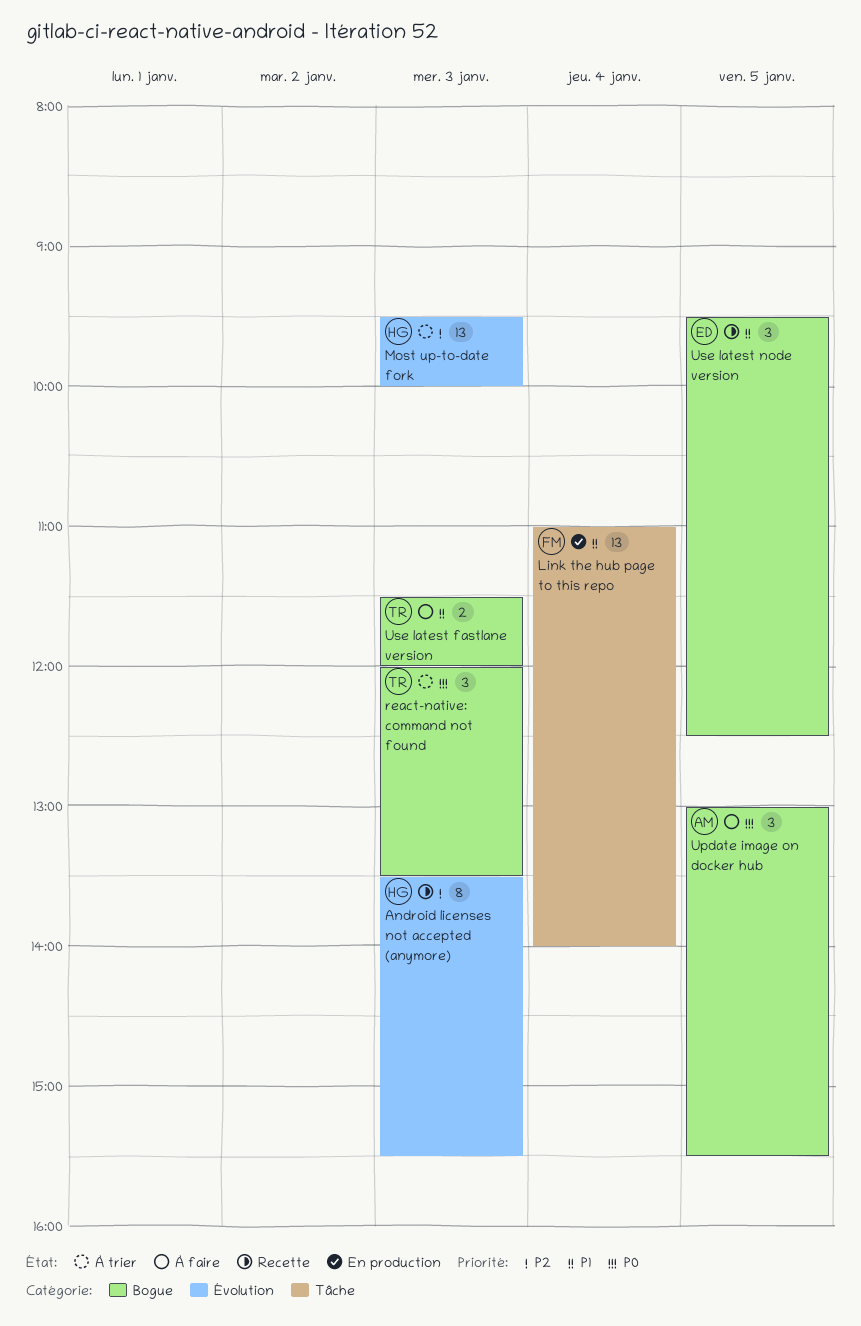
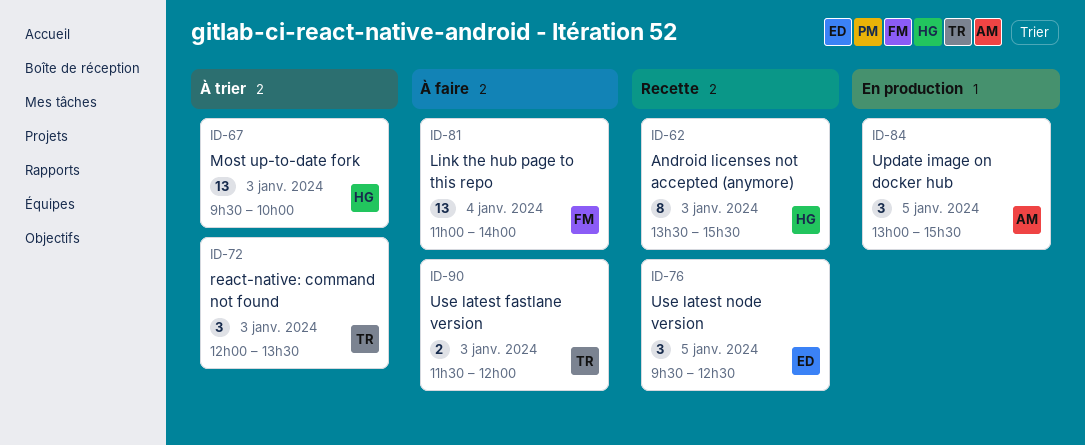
Link the hub page to this repo, status: En production -> À faire
Update image on docker hub, status: À faire -> En production

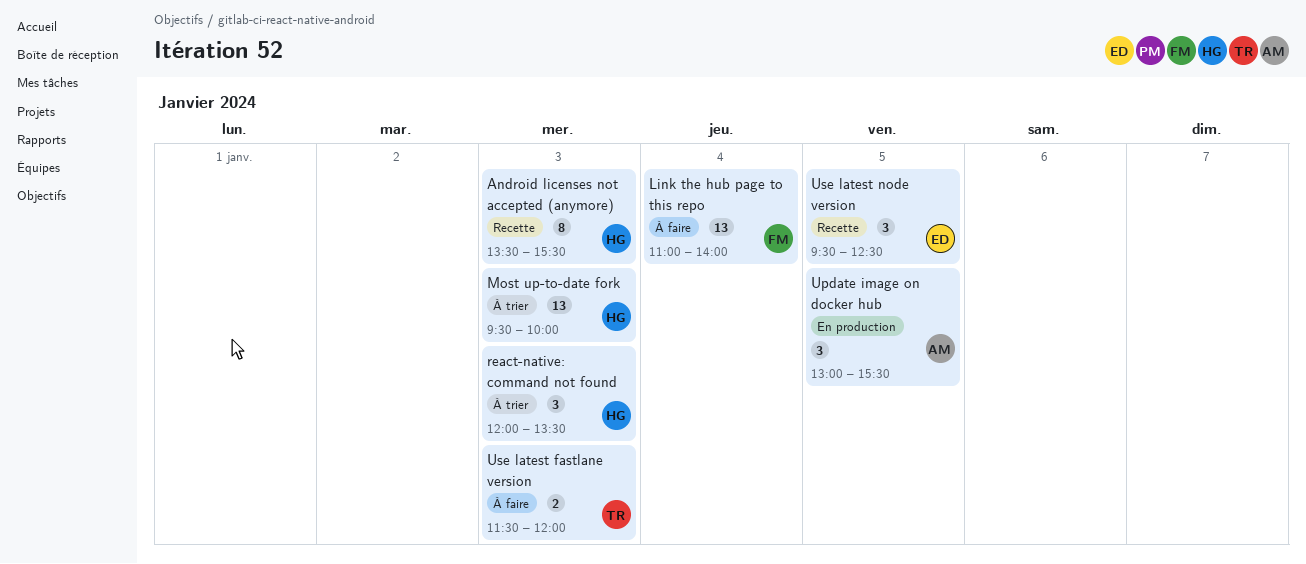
react-native: command not found, owner: TR -> HG

